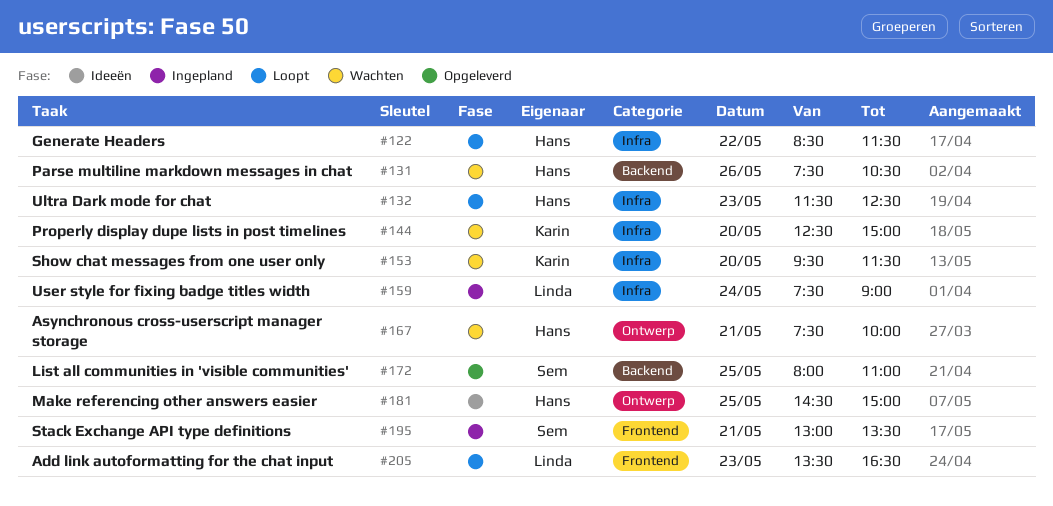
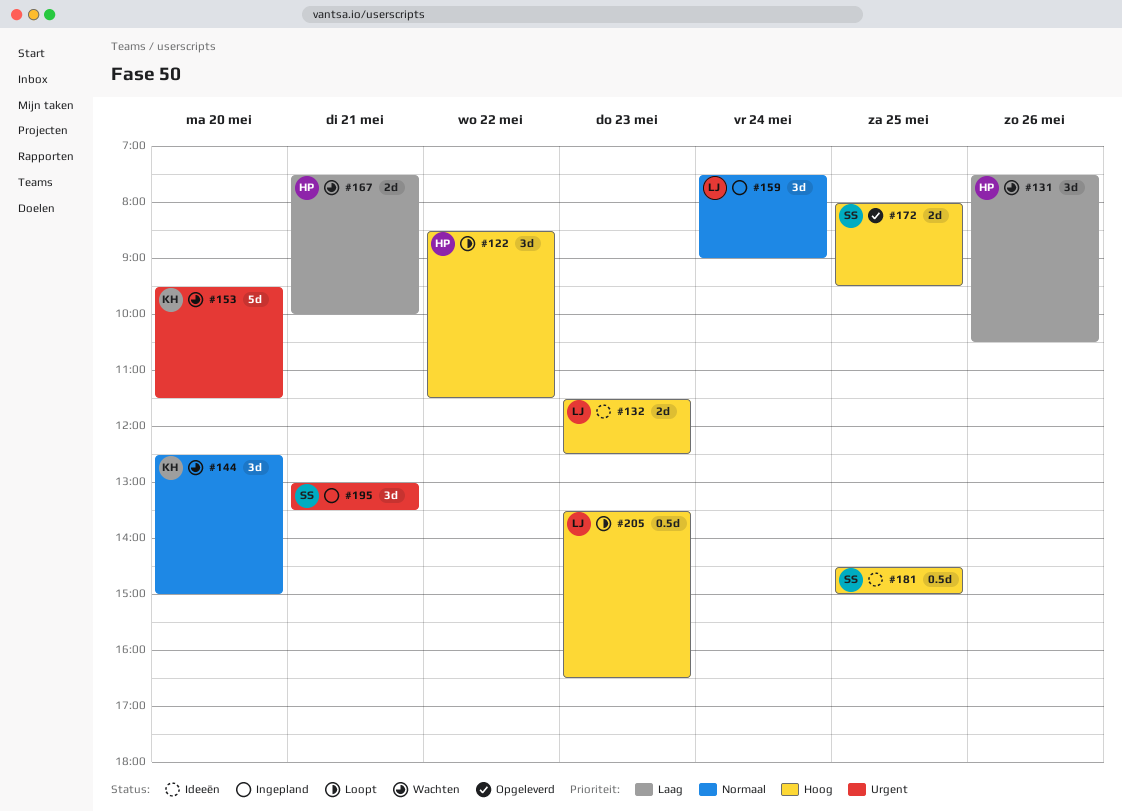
#132, status: Loopt -> Ideeën
#132, owner: Hans -> Linda
#172, ends: 11:00 -> 09:30
#181, owner: Hans -> Sem

